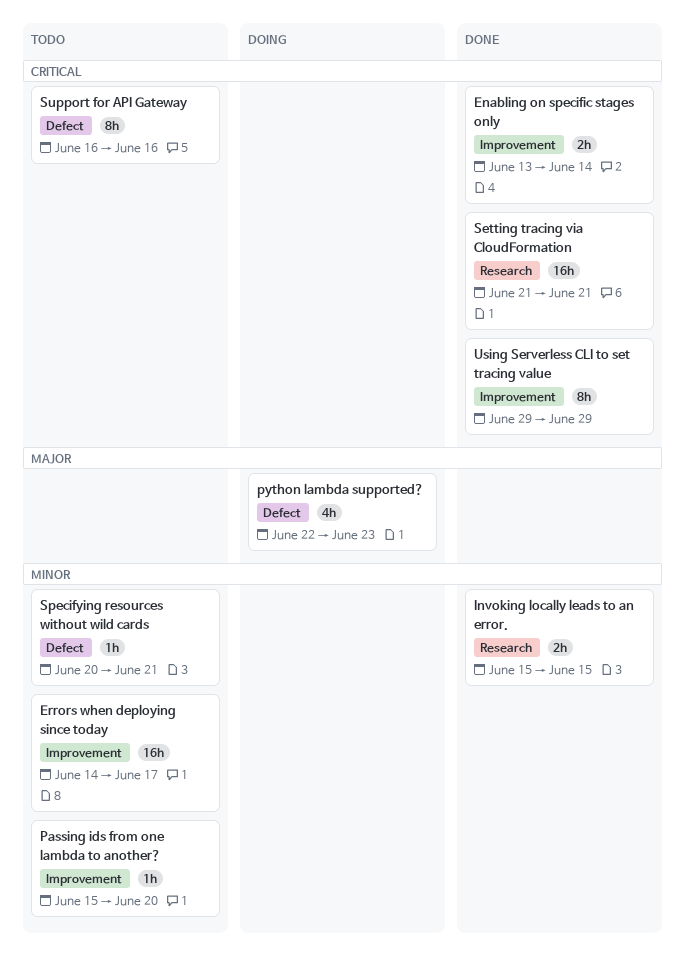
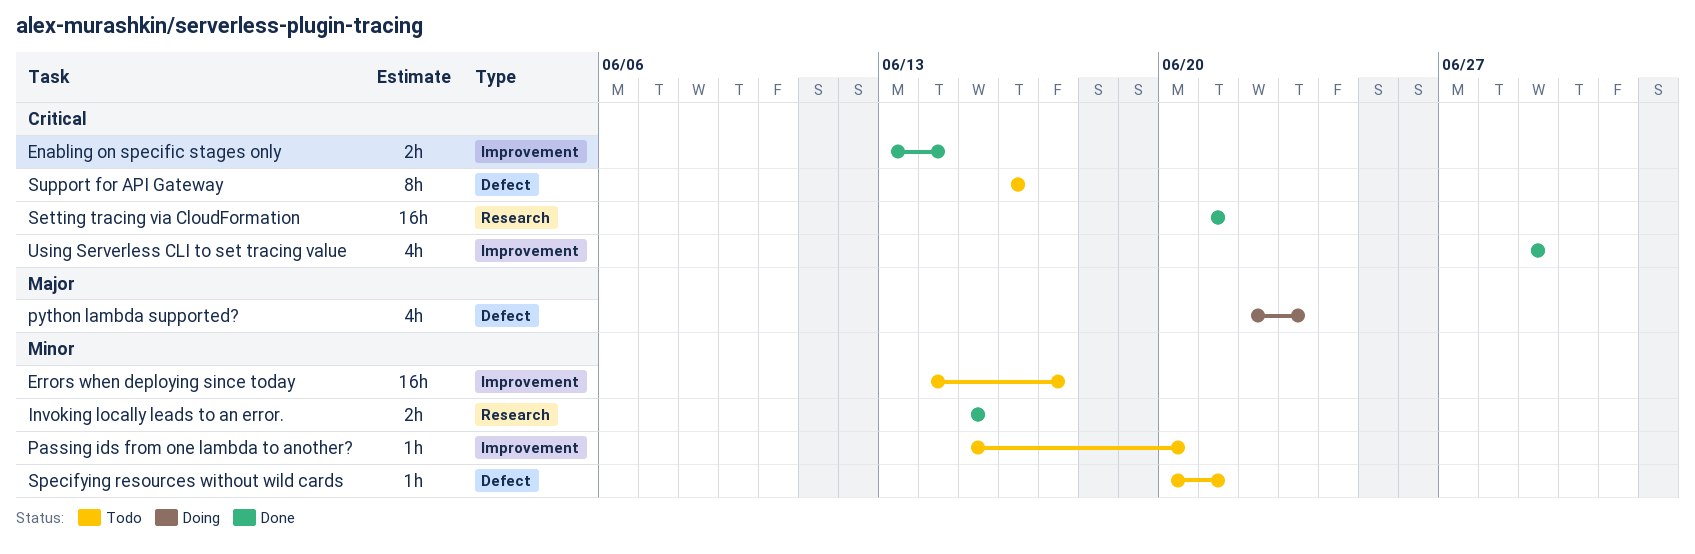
Using Serverless CLI to set tracing value, estimate: 8h -> 4h

